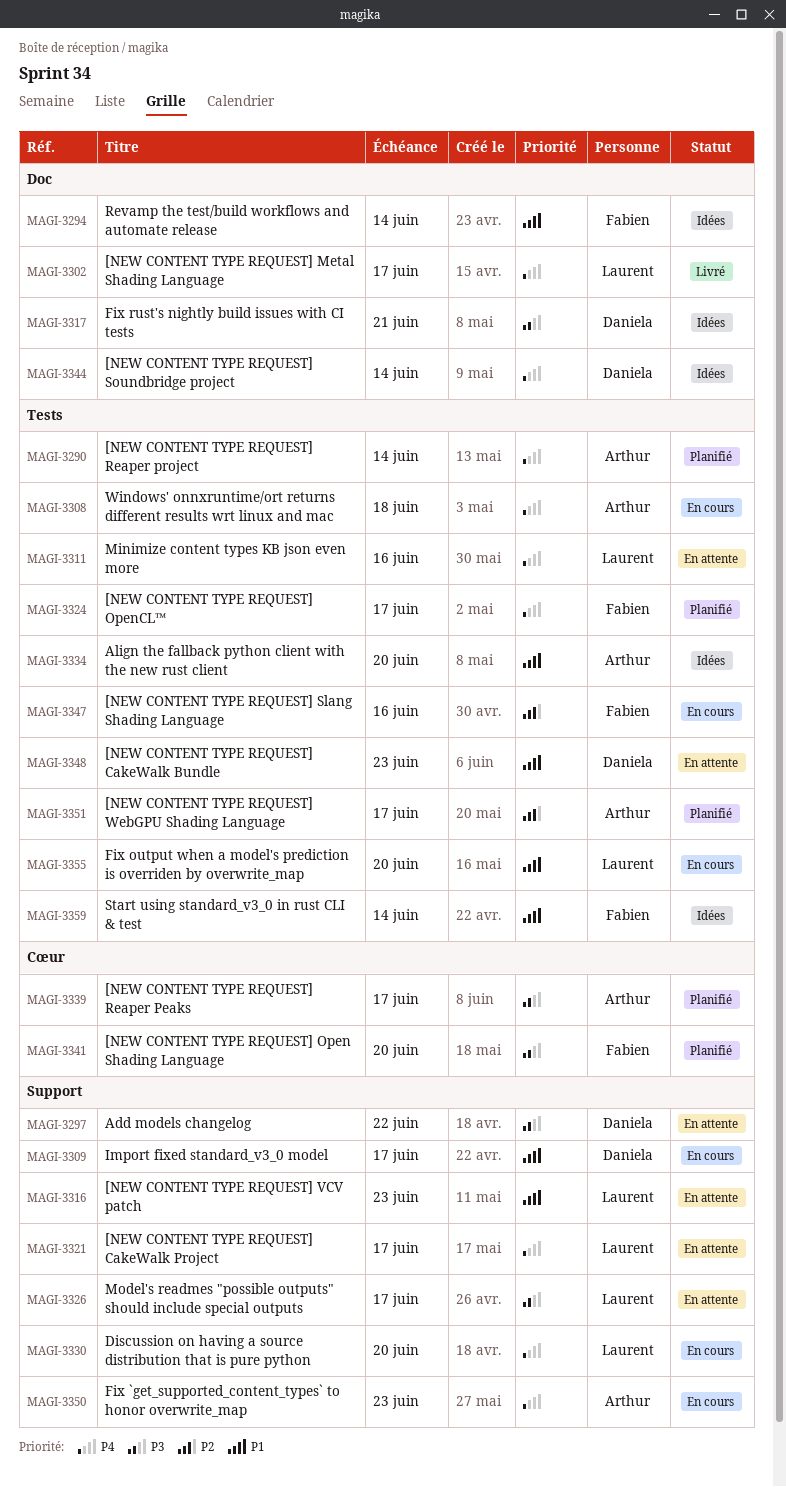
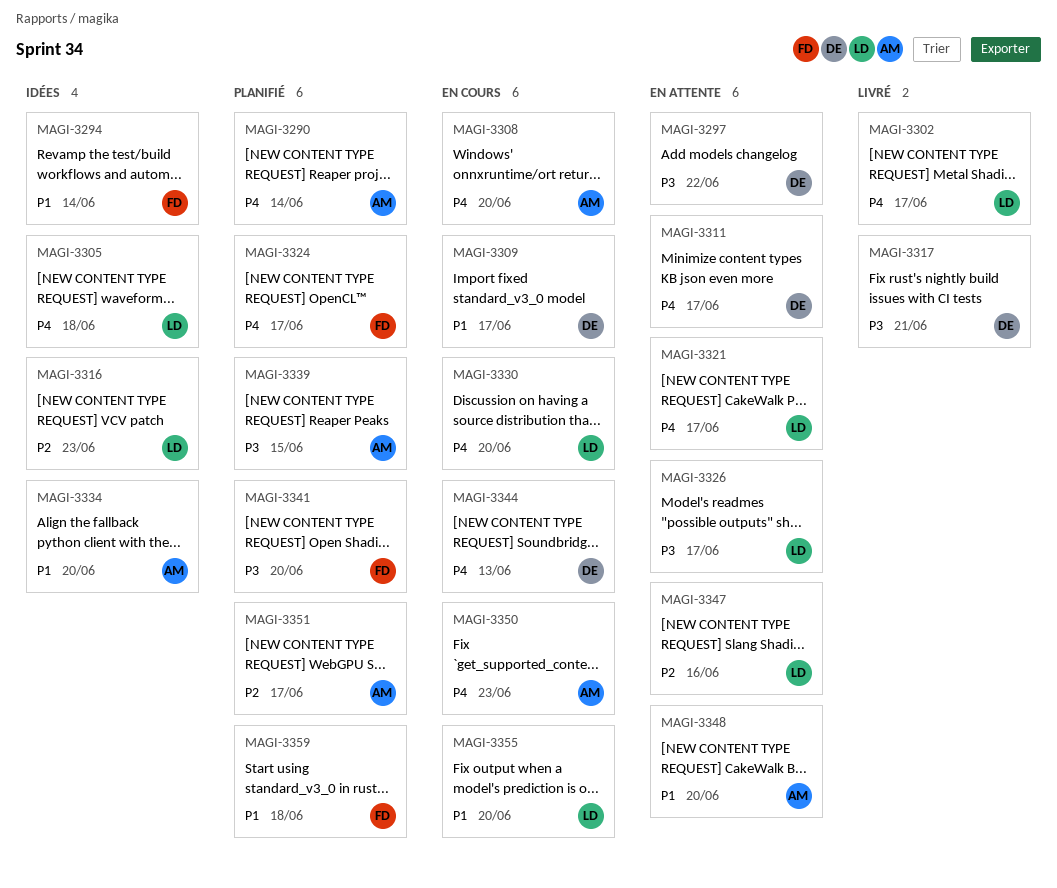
MAGI-3305: none -> present
MAGI-3308, due: Jun 18 -> Jun 20
MAGI-3311, owner: Laurent -> Daniela
MAGI-3311, due: Jun 16 -> Jun 17
MAGI-3316, status: En attente -> Idées
MAGI-3316, priority: P1 -> P2
MAGI-3317, status: Idées -> Livré
MAGI-3339, due: Jun 17 -> Jun 15
MAGI-3344, status: Idées -> En cours
MAGI-3344, due: Jun 14 -> Jun 13
MAGI-3347, status: En cours -> En attente
MAGI-3347, owner: Fabien -> Laurent
MAGI-3348, owner: Daniela -> Arthur
MAGI-3348, due: Jun 23 -> Jun 20
MAGI-3359, status: Idées -> Planifié
MAGI-3359, due: Jun 14 -> Jun 18

